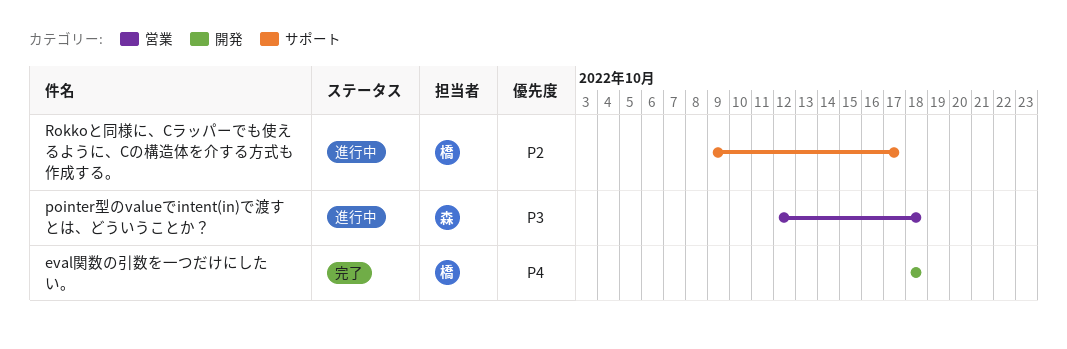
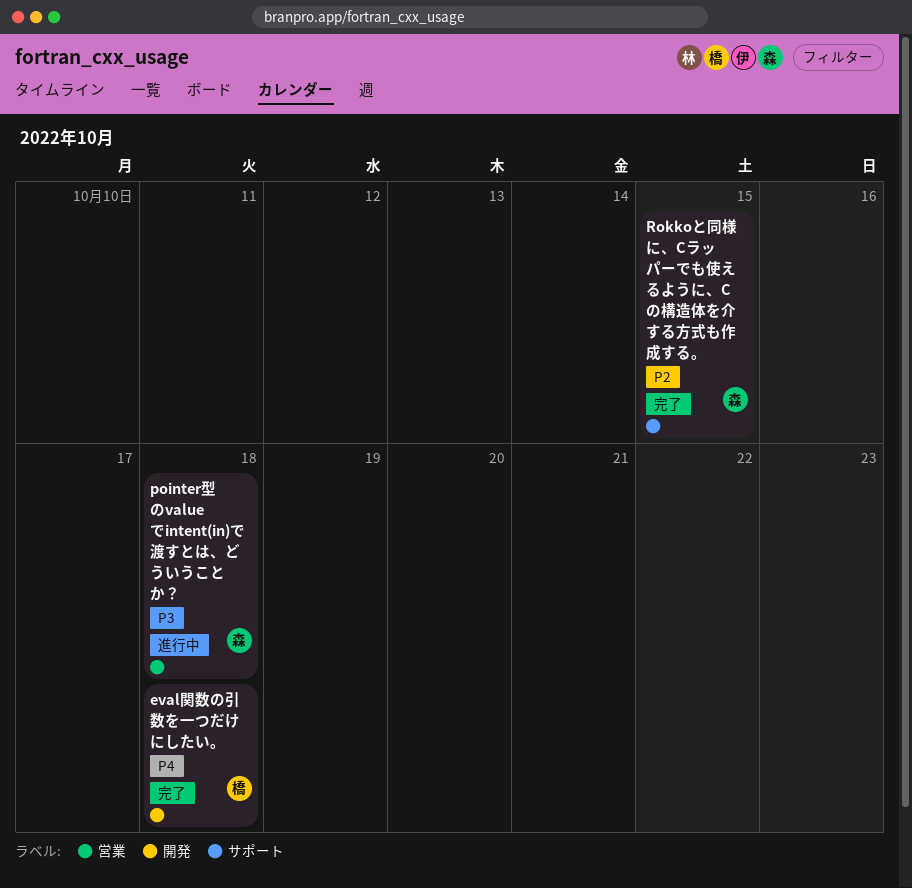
Rokkoと同様に、Cラッパーでも使えるように、Cの構造体を介する方式も作成する。, status: 進行中 -> 完了
Rokkoと同様に、Cラッパーでも使えるように、Cの構造体を介する方式も作成する。, owner: 橋 -> 森
Rokkoと同様に、Cラッパーでも使えるように、Cの構造体を介する方式も作成する。, due: Oct 17 -> Oct 15

